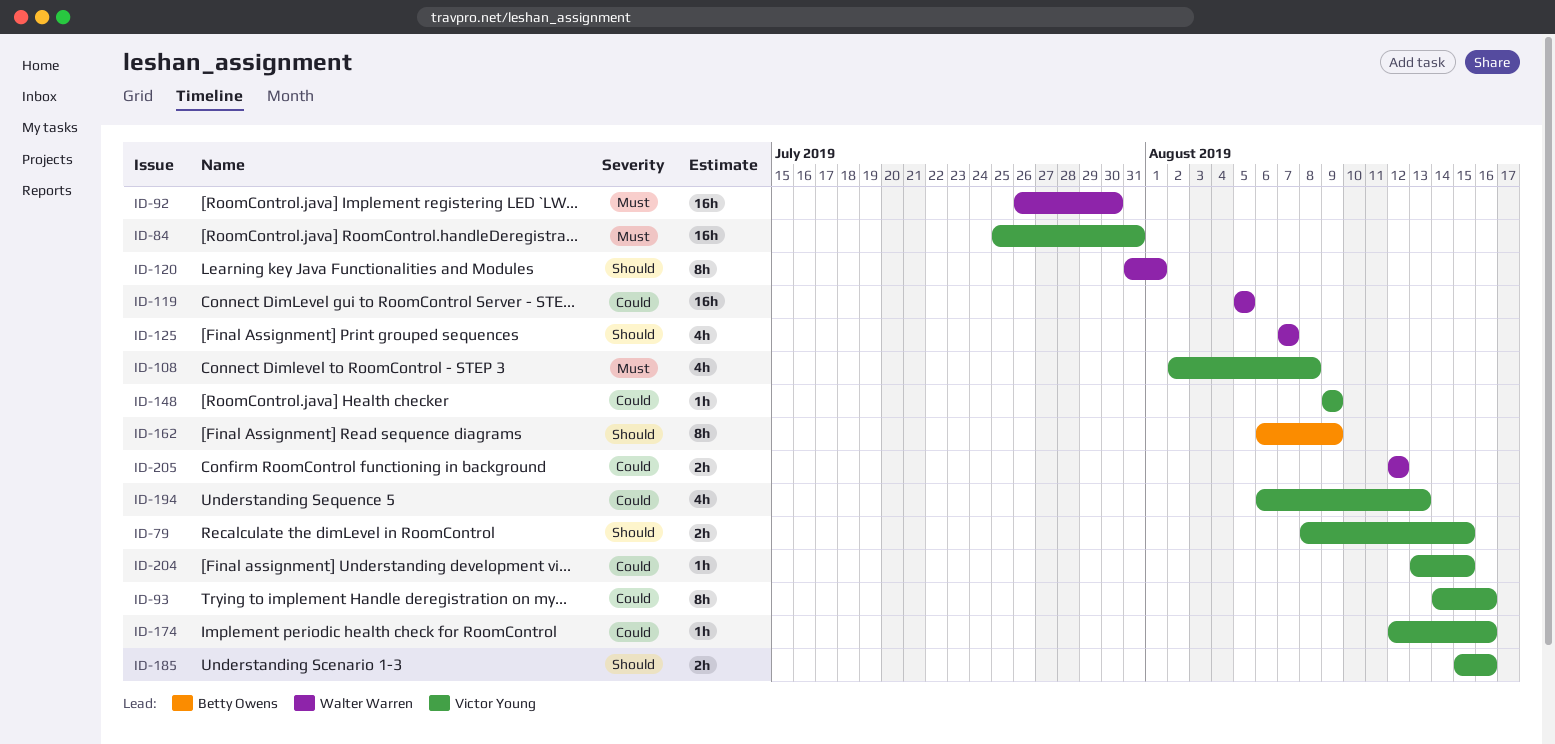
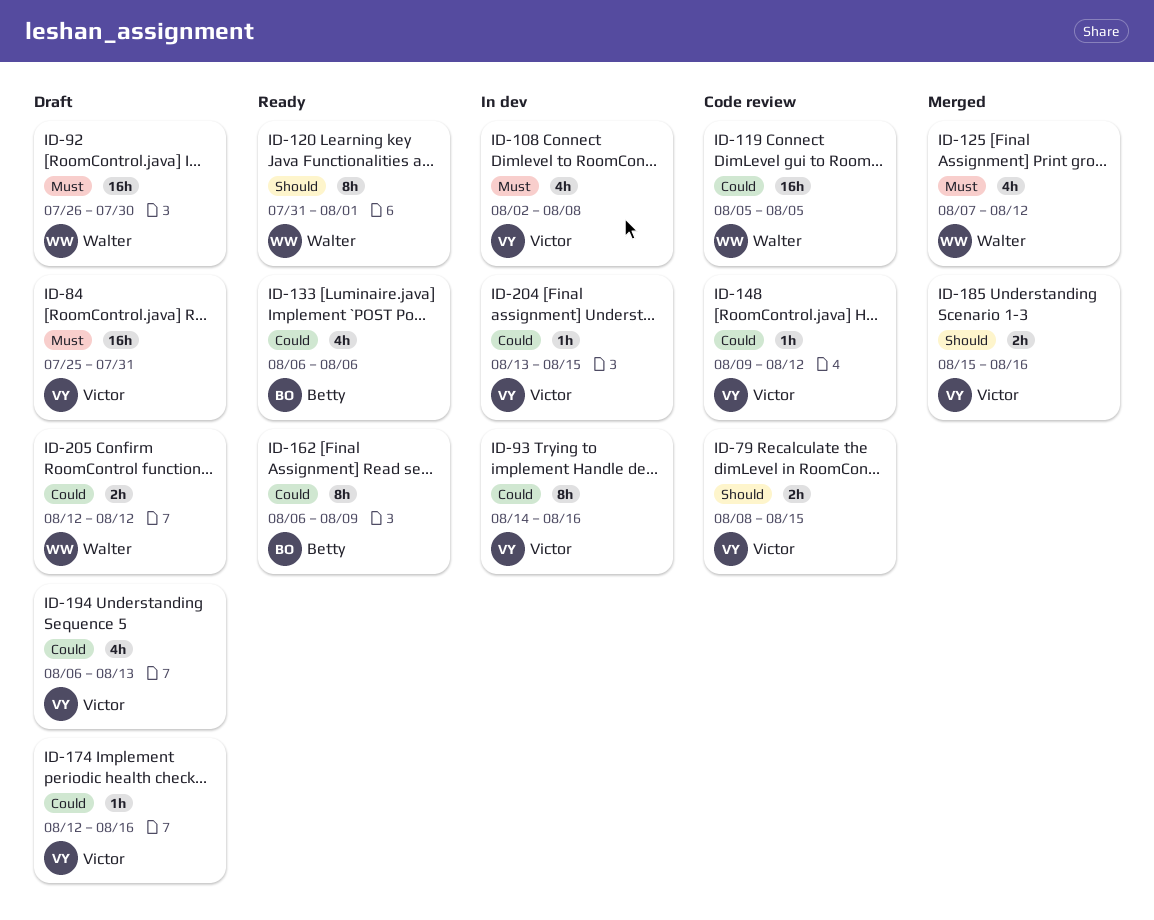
ID-125, priority: Should -> Must
ID-125, due: Aug 7 -> Aug 12
ID-133: none -> present
ID-148, due: Aug 9 -> Aug 12
ID-162, priority: Should -> Could

